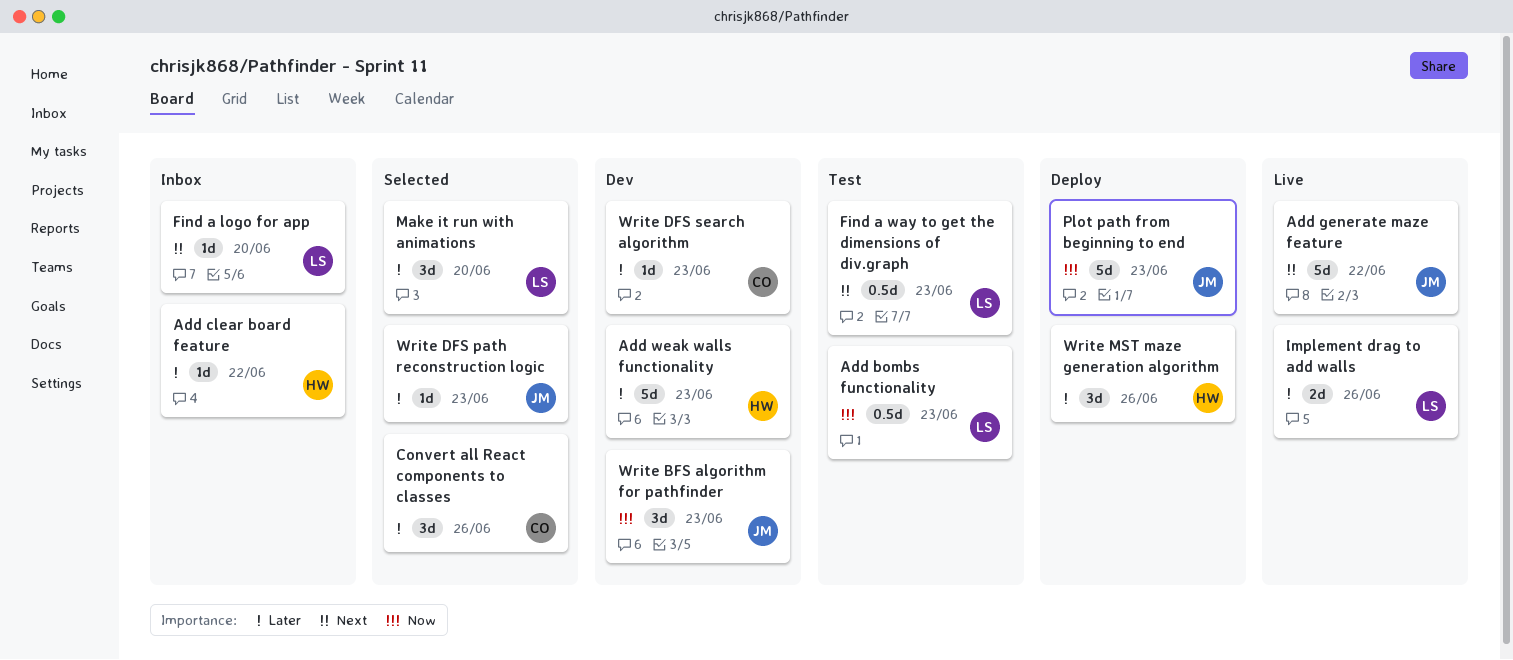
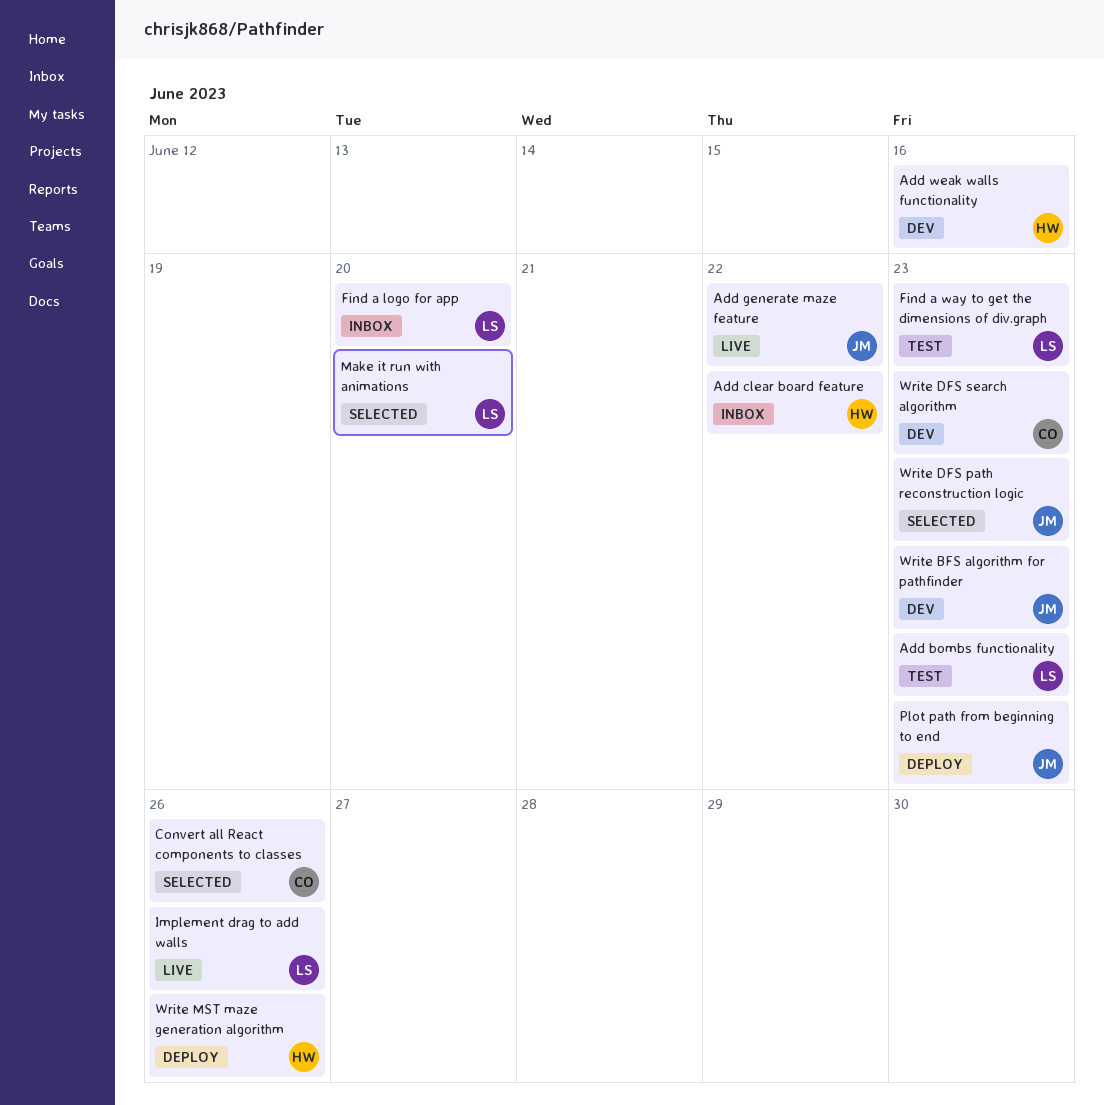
Add weak walls functionality, due: Jun 23 -> Jun 16

